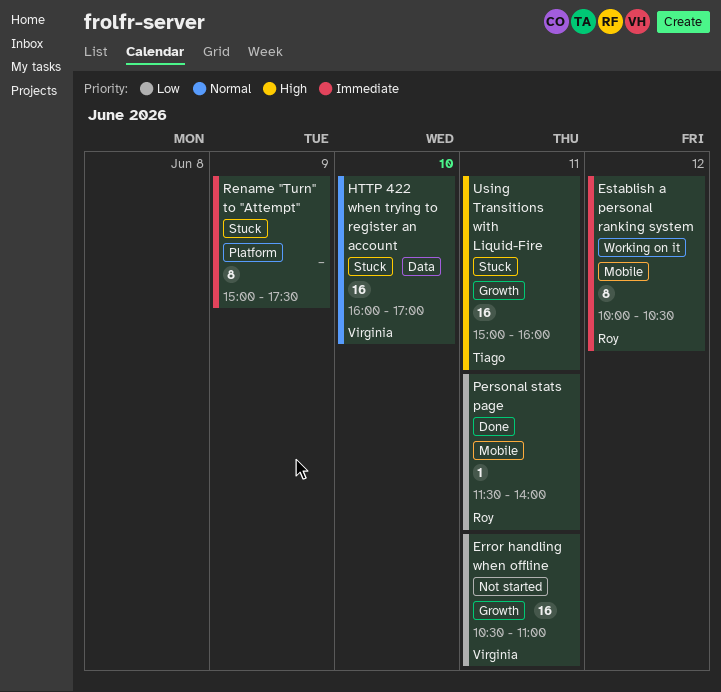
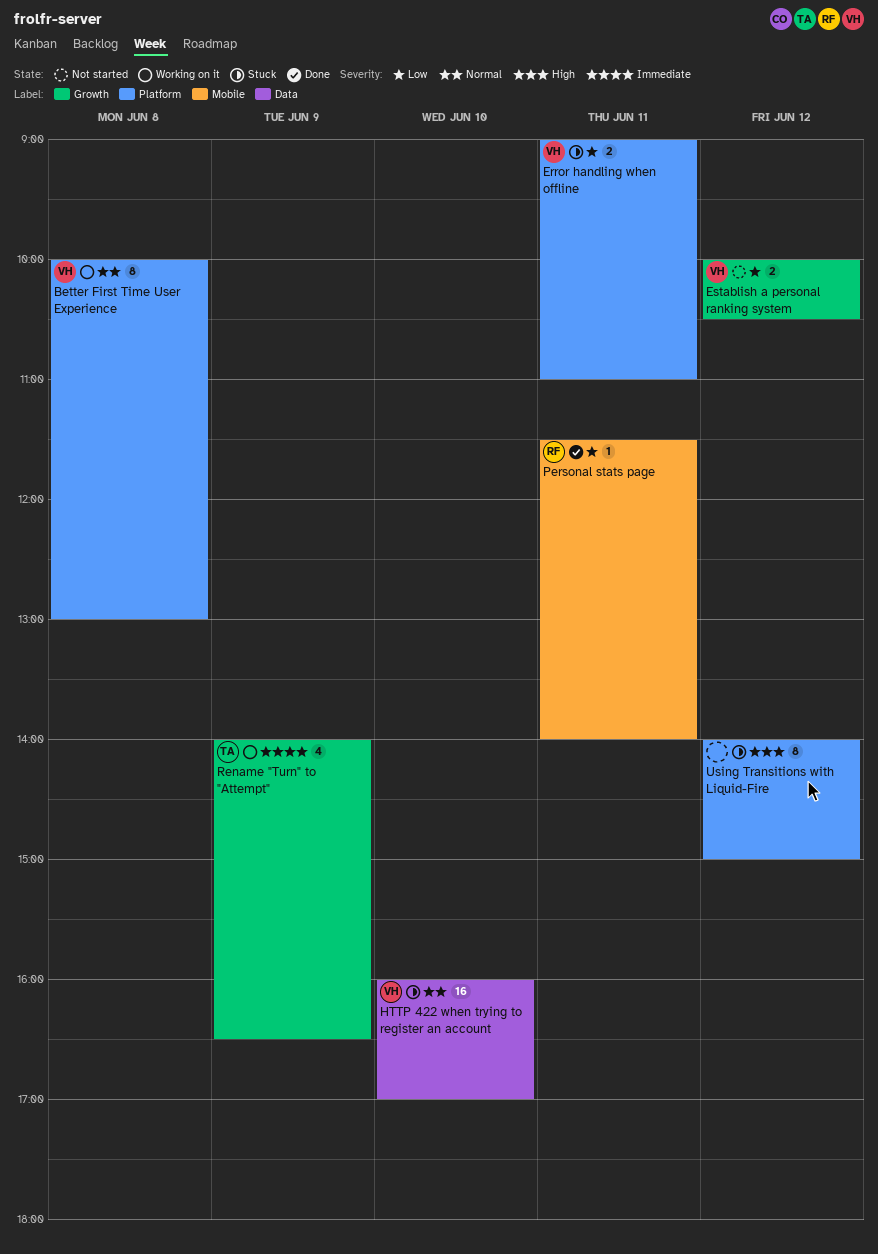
Better First Time User Experience: none -> present
Error handling when offline, status: Not started -> Stuck
Error handling when offline, label: Growth -> Platform
Error handling when offline, estimate: 16 -> 2
Error handling when offline, begins: 10:30 -> 09:00
Establish a personal ranking system, status: Working on it -> Not started
Establish a personal ranking system, owner: Roy -> Virginia
Establish a personal ranking system, priority: Immediate -> Low
Establish a personal ranking system, label: Mobile -> Growth
Establish a personal ranking system, estimate: 8 -> 2
Rename "Turn" to "Attempt", status: Stuck -> Working on it
Rename "Turn" to "Attempt", owner: none -> Tiago
Rename "Turn" to "Attempt", label: Platform -> Growth
Rename "Turn" to "Attempt", estimate: 8 -> 4
Rename "Turn" to "Attempt", begins: 15:00 -> 14:00
Rename "Turn" to "Attempt", ends: 17:30 -> 16:30
Using Transitions with Liquid-Fire, owner: Tiago -> none
Using Transitions with Liquid-Fire, label: Growth -> Platform
Using Transitions with Liquid-Fire, estimate: 16 -> 8
Using Transitions with Liquid-Fire, day: Jun 11 -> Jun 12
Using Transitions with Liquid-Fire, begins: 15:00 -> 14:00
Using Transitions with Liquid-Fire, ends: 16:00 -> 15:00

